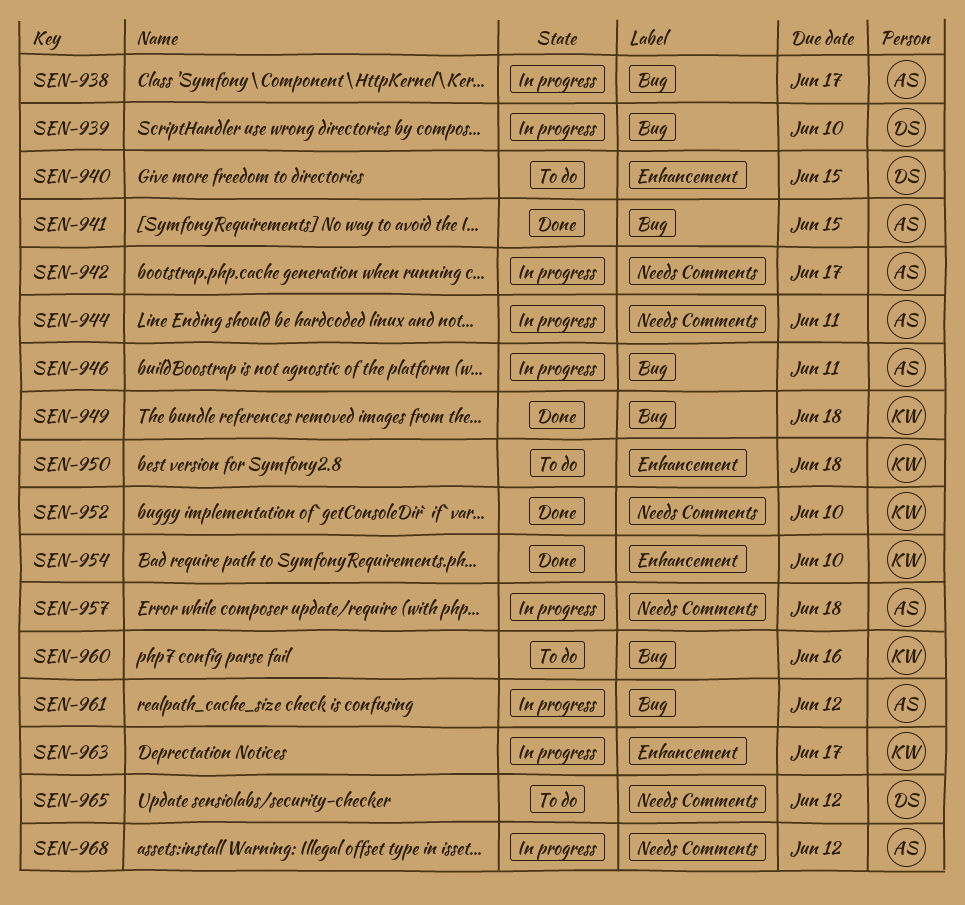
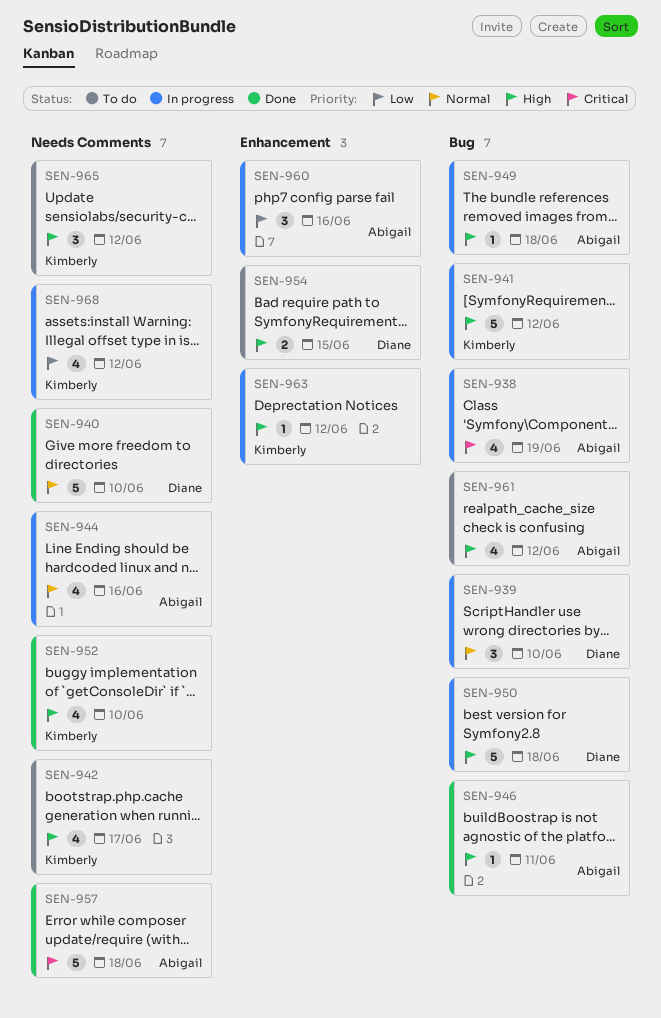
SEN-938, due: Jun 17 -> Jun 19
SEN-940, status: To do -> Done
SEN-940, label: Enhancement -> Needs Comments
SEN-940, due: Jun 15 -> Jun 10
SEN-941, status: Done -> In progress
SEN-941, owner: Abigail -> Kimberly
SEN-941, due: Jun 15 -> Jun 12
SEN-942, status: In progress -> To do
SEN-942, owner: Abigail -> Kimberly
SEN-944, due: Jun 11 -> Jun 16
SEN-946, status: In progress -> Done
SEN-949, status: Done -> In progress
SEN-949, owner: Kimberly -> Abigail
SEN-950, status: To do -> In progress
SEN-950, owner: Kimberly -> Diane
SEN-950, label: Enhancement -> Bug
SEN-954, status: Done -> To do
SEN-954, owner: Kimberly -> Diane
SEN-954, due: Jun 10 -> Jun 15
SEN-957, status: In progress -> Done
SEN-960, status: To do -> In progress
SEN-960, owner: Kimberly -> Abigail
SEN-960, label: Bug -> Enhancement
SEN-961, status: In progress -> To do
SEN-963, due: Jun 17 -> Jun 12
SEN-965, owner: Diane -> Kimberly
SEN-968, owner: Abigail -> Kimberly

